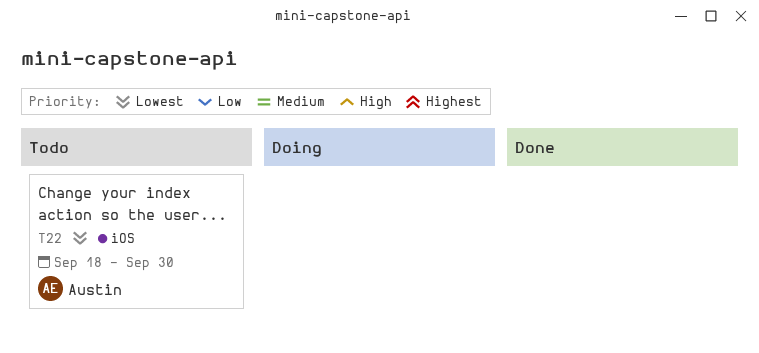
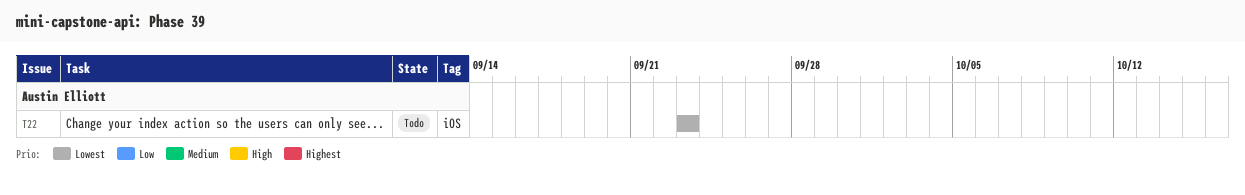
T22, start: Sep 18 -> Sep 23
T22, due: Sep 30 -> Sep 23

